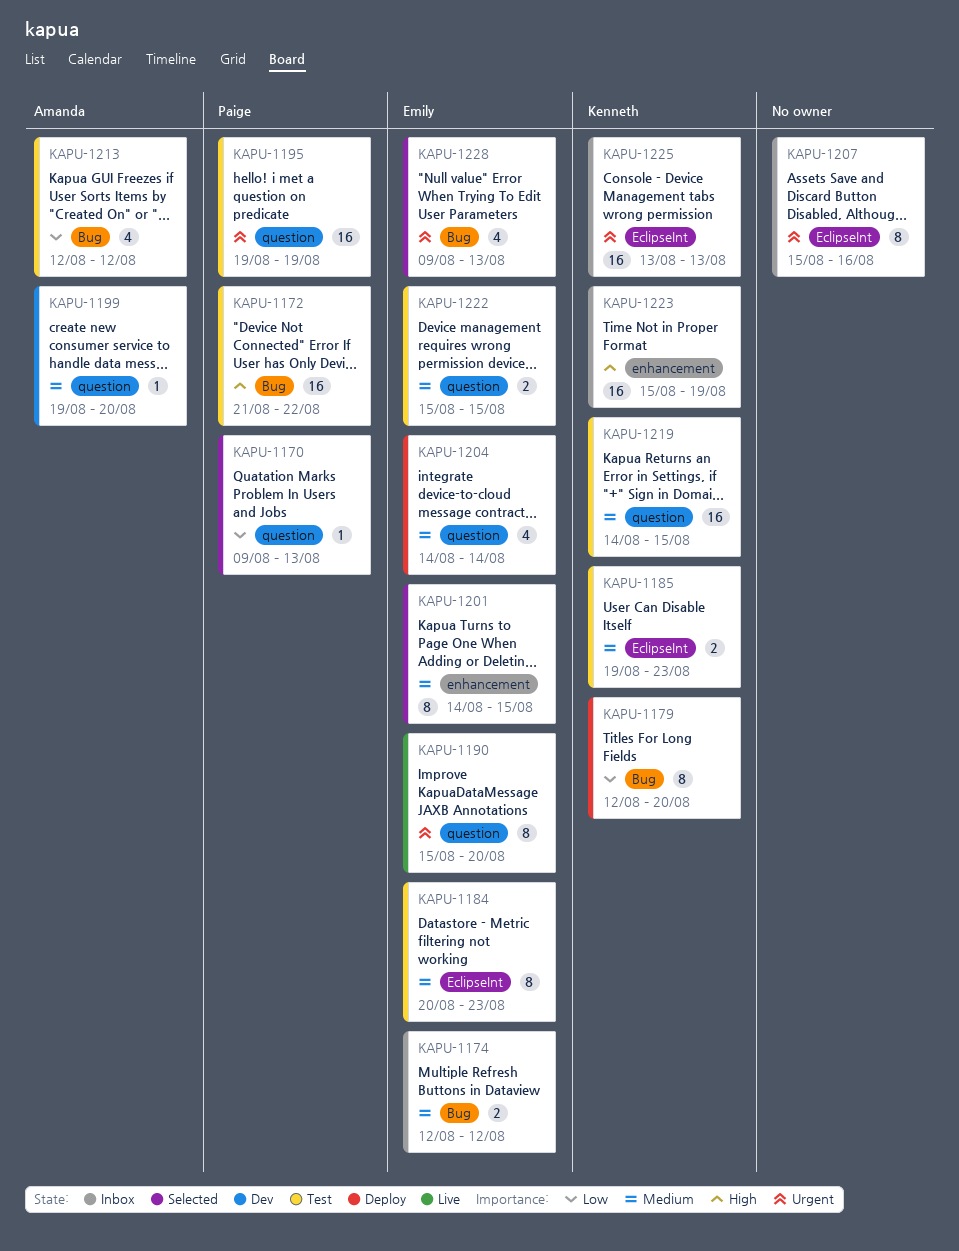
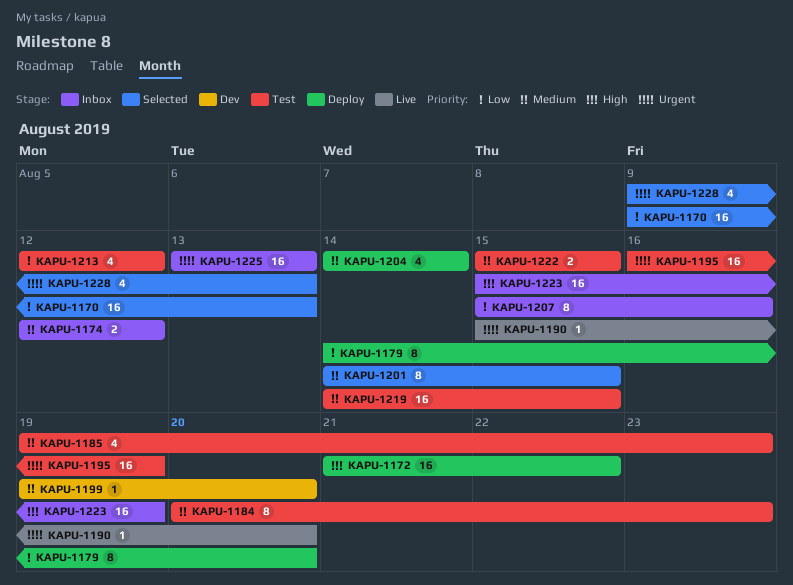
KAPU-1170, estimate: 1 -> 16
KAPU-1172, status: Test -> Deploy
KAPU-1179, start: Aug 12 -> Aug 14
KAPU-1185, estimate: 2 -> 4
KAPU-1190, estimate: 8 -> 1
KAPU-1195, start: Aug 19 -> Aug 16
KAPU-1207, priority: Urgent -> Low

